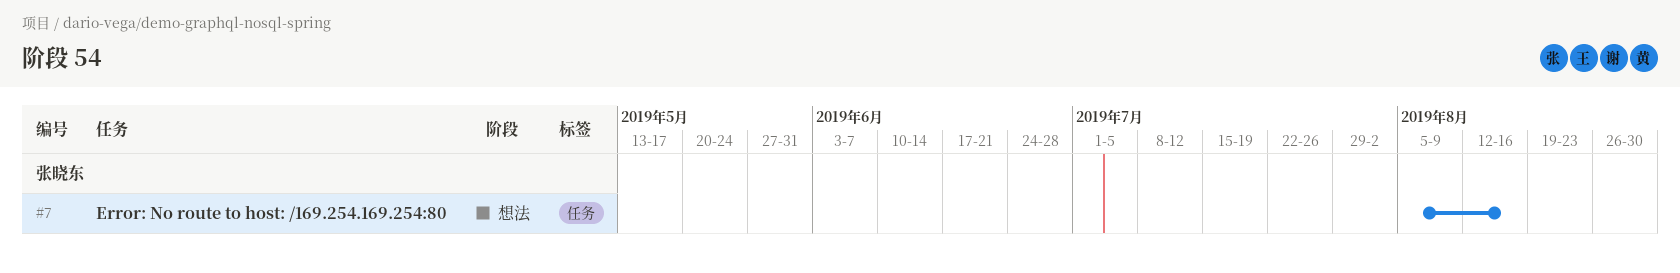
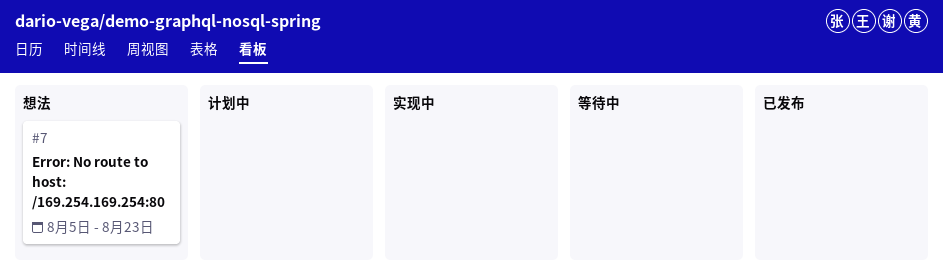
#7, due: Aug 16 -> Aug 23

